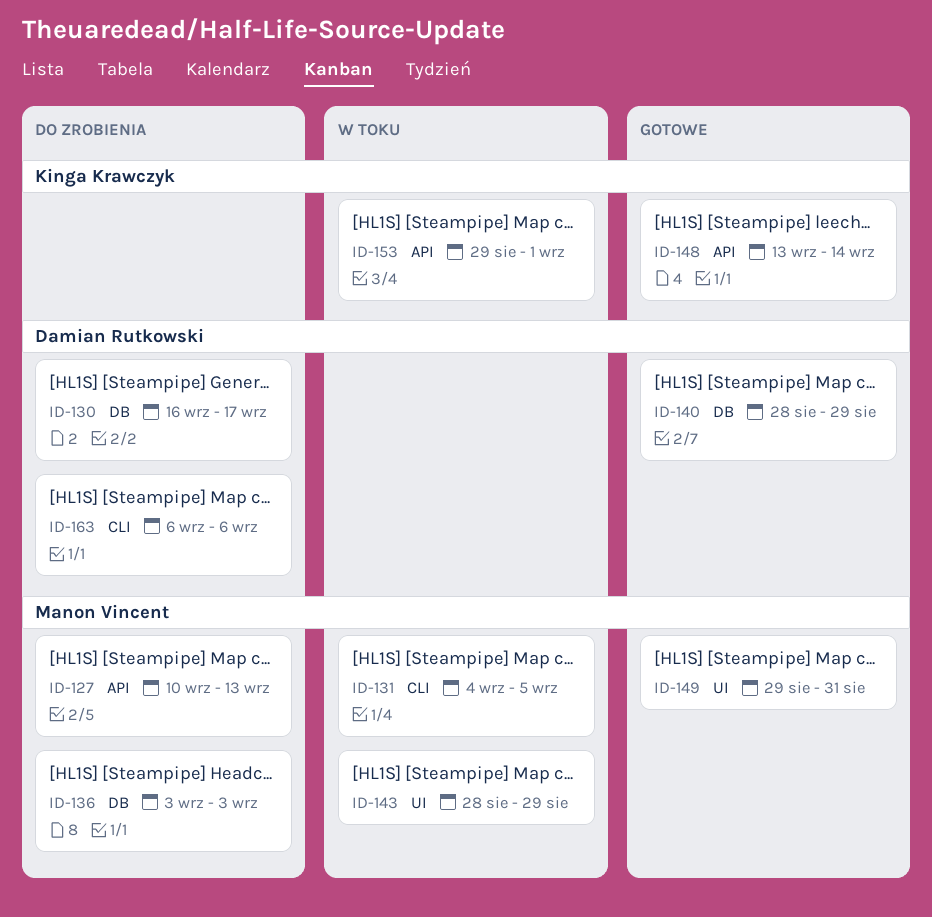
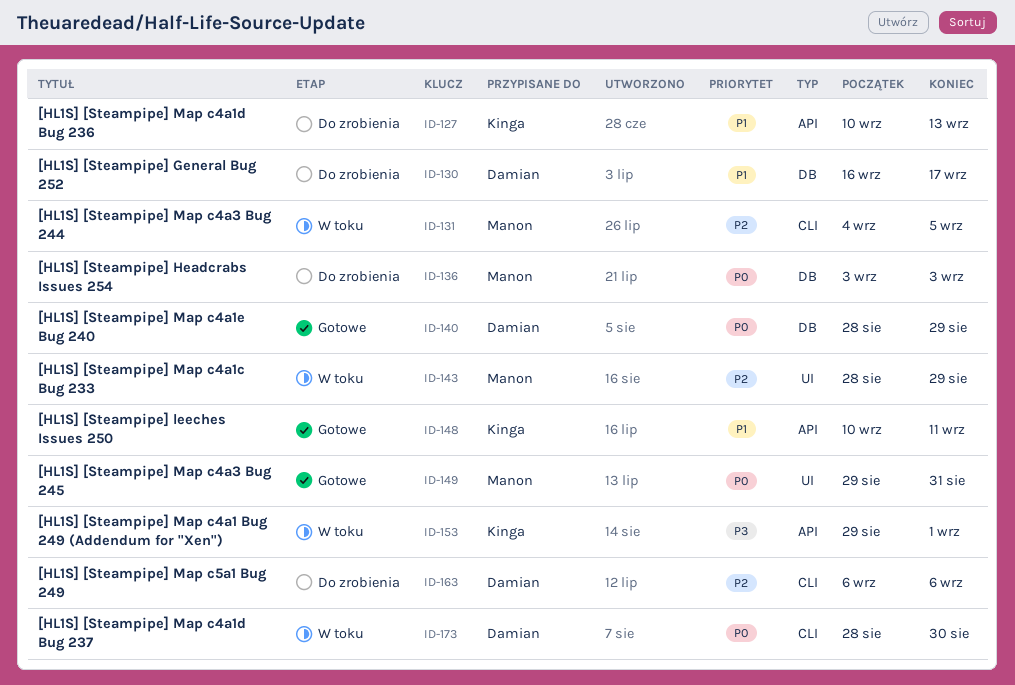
ID-127, owner: Manon Vincent -> Kinga Krawczyk
ID-148, start: Sep 13 -> Sep 10
ID-148, due: Sep 14 -> Sep 11
ID-173: none -> present

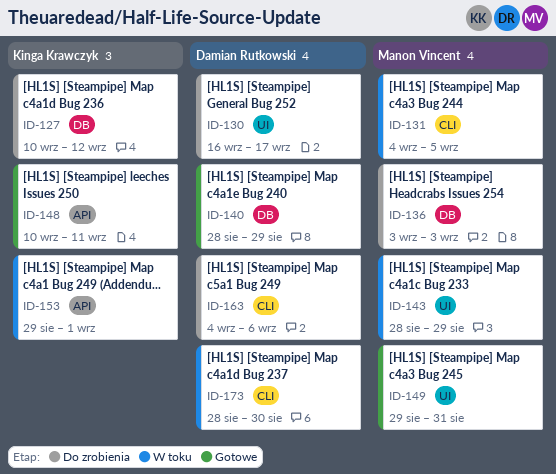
ID-127, label: API -> DB
ID-127, due: Sep 13 -> Sep 12
ID-130, label: DB -> UI
ID-163, start: Sep 6 -> Sep 4

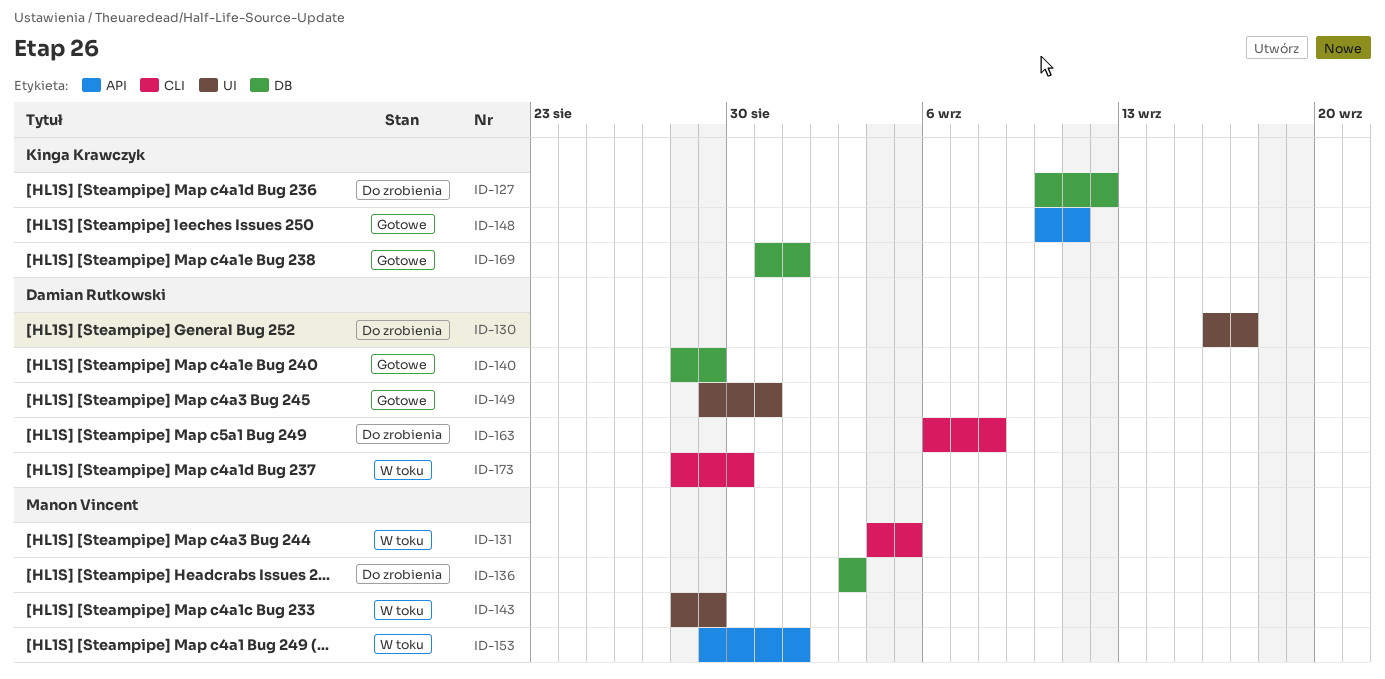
ID-149, owner: Manon Vincent -> Damian Rutkowski
ID-153, owner: Kinga Krawczyk -> Manon Vincent
ID-163, start: Sep 4 -> Sep 6
ID-163, due: Sep 6 -> Sep 8
ID-169: none -> present

